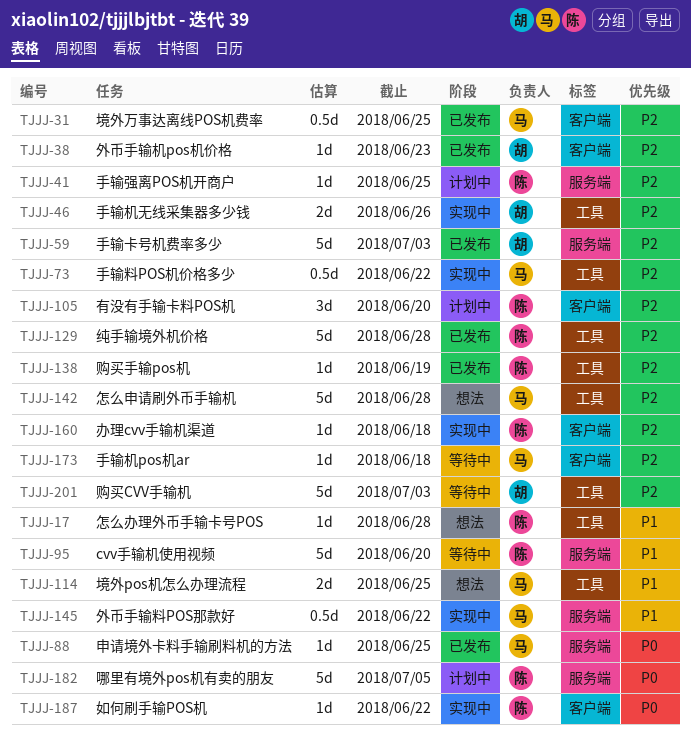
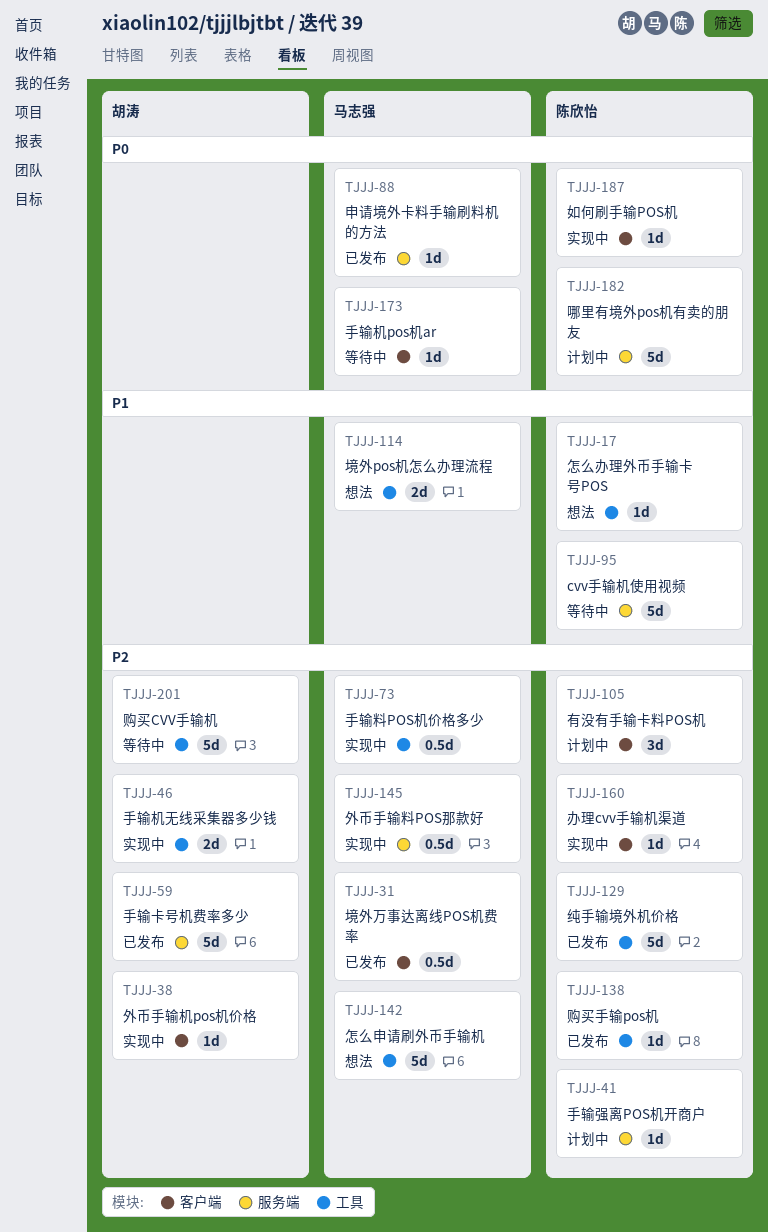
TJJJ-38, status: 已发布 -> 实现中
TJJJ-145, priority: P1 -> P2
TJJJ-173, priority: P2 -> P0

